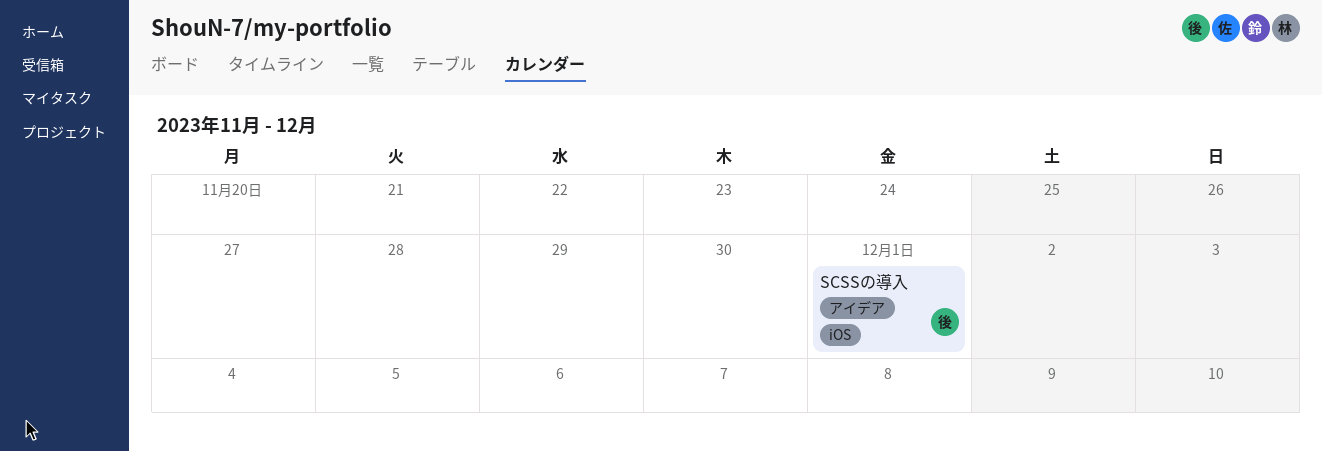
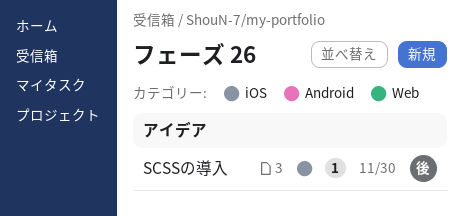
SCSSの導入, due: Dec 1 -> Nov 30

